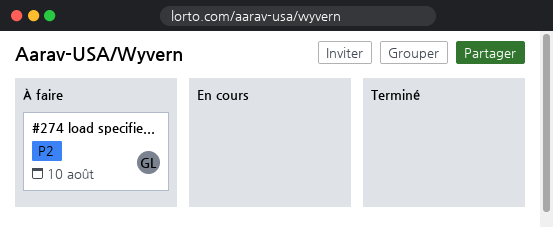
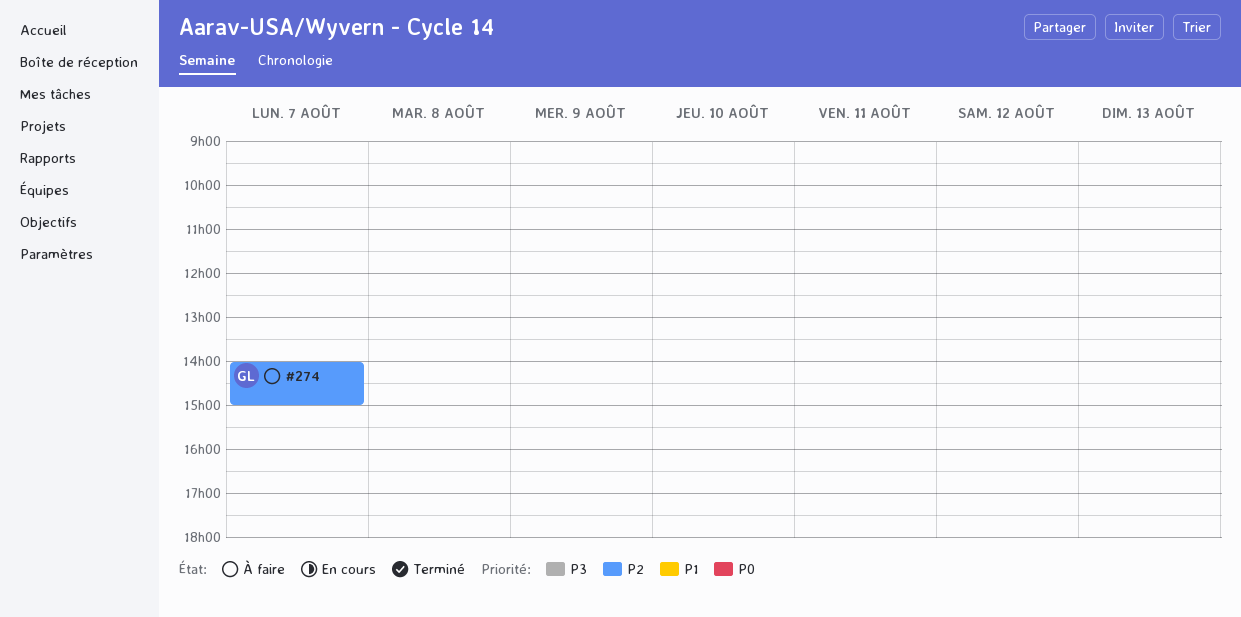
#274, day: Aug 10 -> Aug 7

